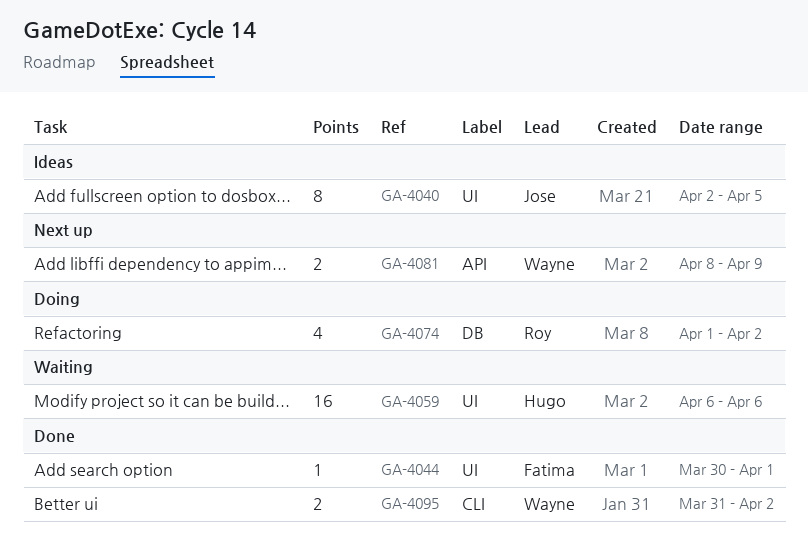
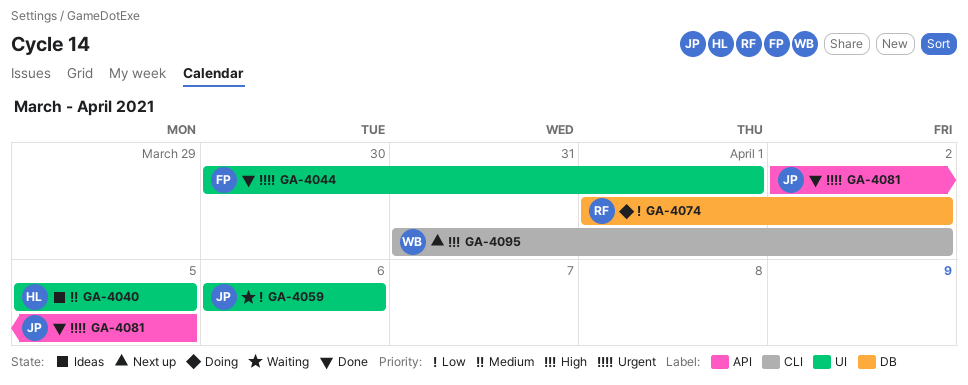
GA-4040, owner: Jose -> Hugo
GA-4040, start: Apr 2 -> Apr 5
GA-4059, owner: Hugo -> Jose
GA-4081, status: Next up -> Done
GA-4081, owner: Wayne -> Jose
GA-4081, start: Apr 8 -> Apr 2
GA-4081, due: Apr 9 -> Apr 5
GA-4095, status: Done -> Next up

